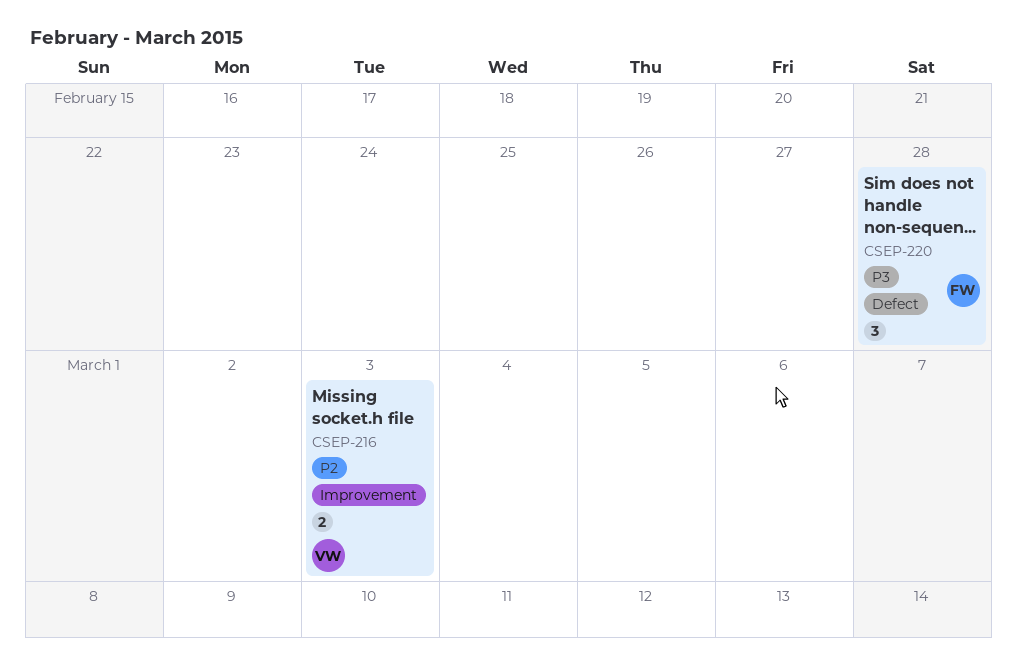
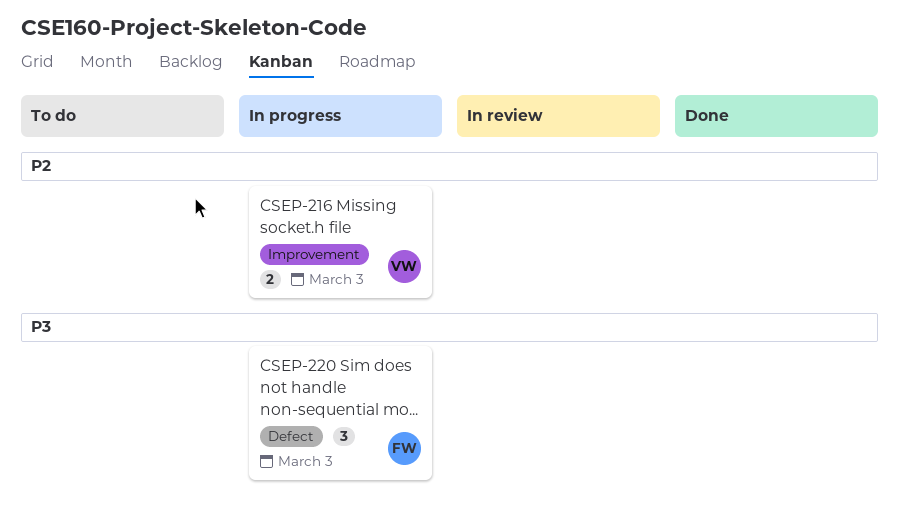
CSEP-220, due: Feb 28 -> Mar 3

